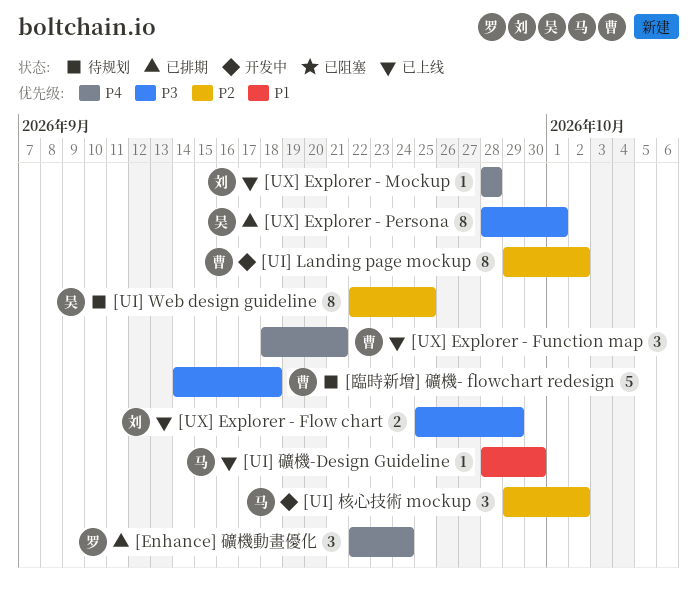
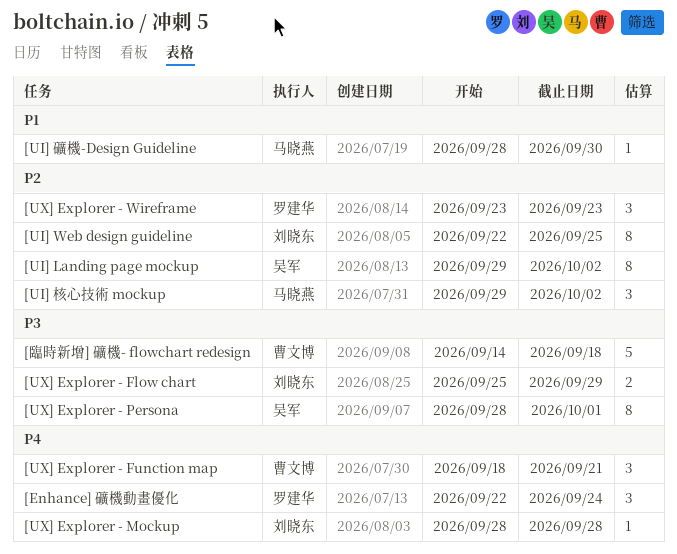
[UI] Landing page mockup, owner: 曹文博 -> 吴军
[UI] Web design guideline, owner: 吴军 -> 刘晓东
[UX] Explorer - Wireframe: none -> present

